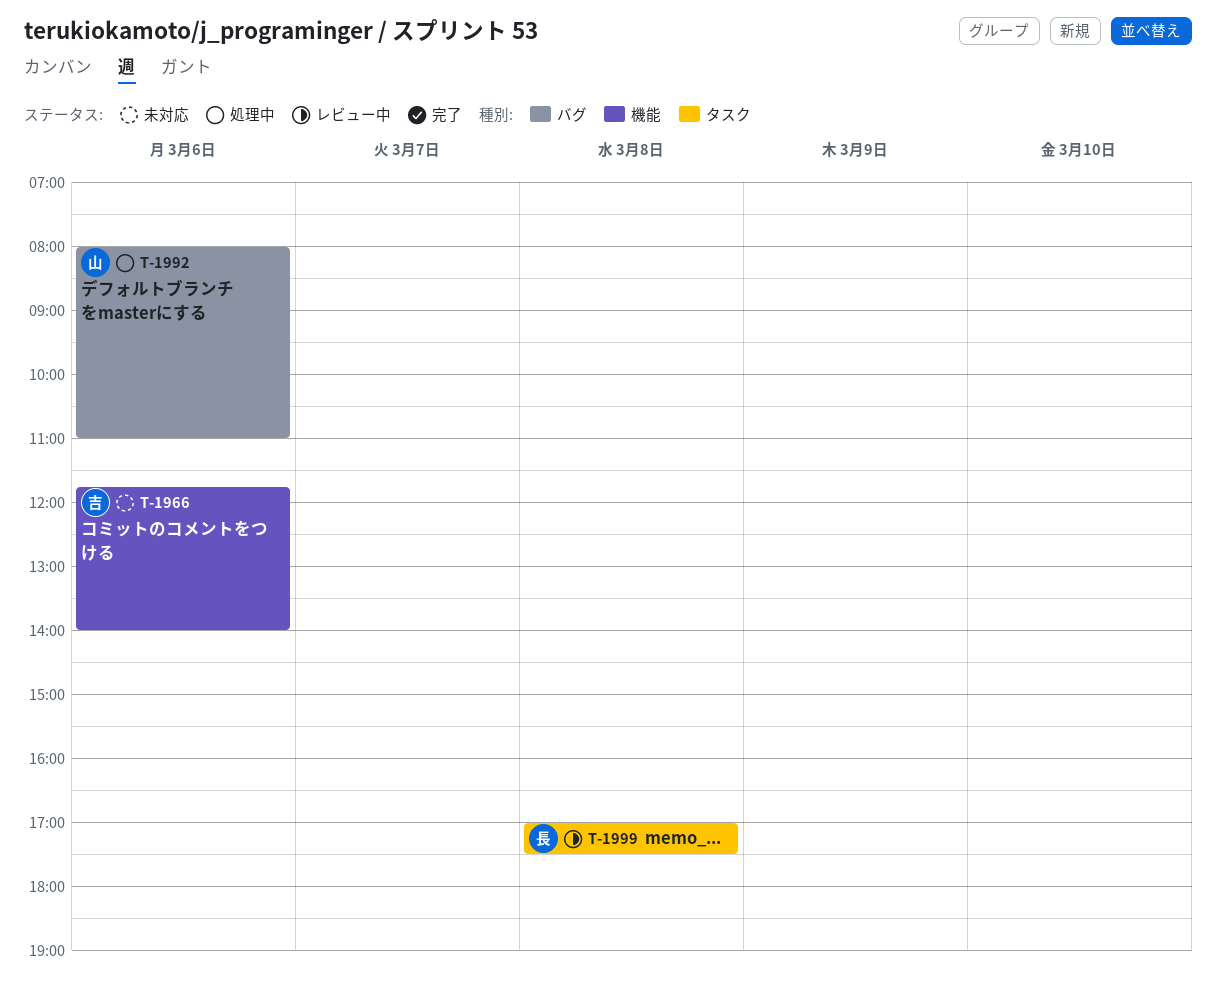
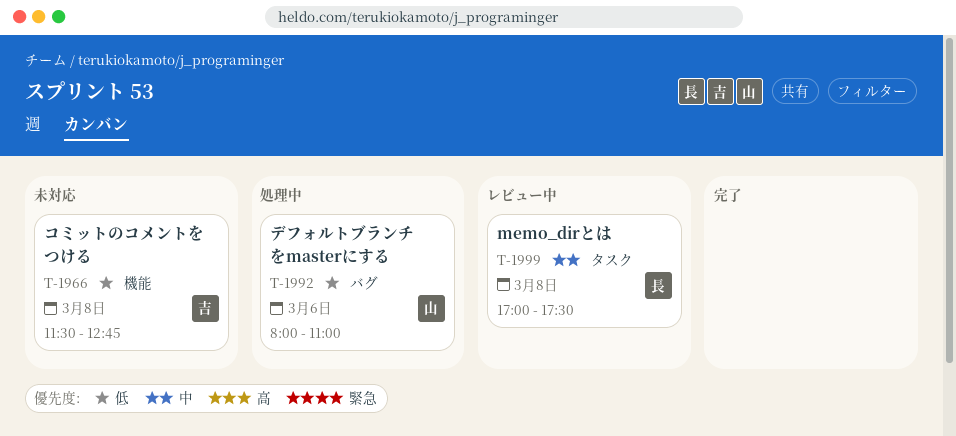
T-1966, day: Mar 6 -> Mar 8
T-1966, begins: 11:45 -> 11:30
T-1966, ends: 14:00 -> 12:45

